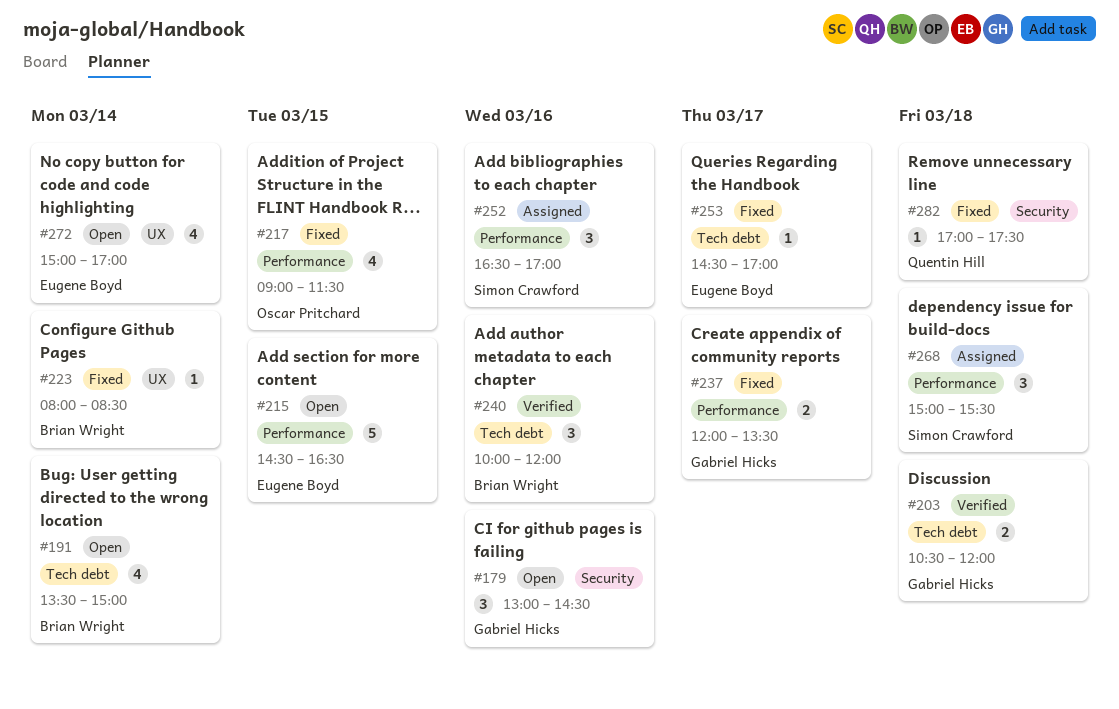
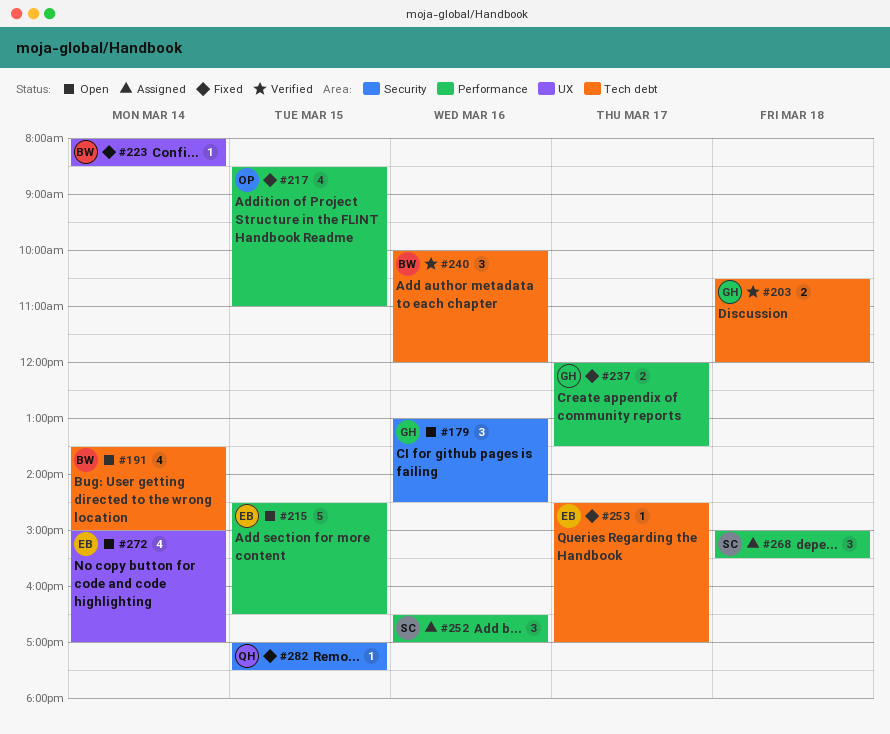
#217, begins: 09:00 -> 08:30
#217, ends: 11:30 -> 11:00
#282, day: Mar 18 -> Mar 15

